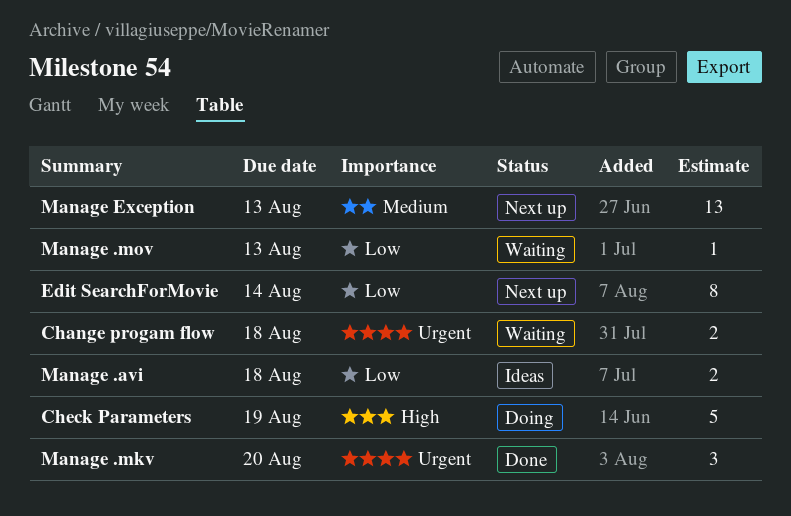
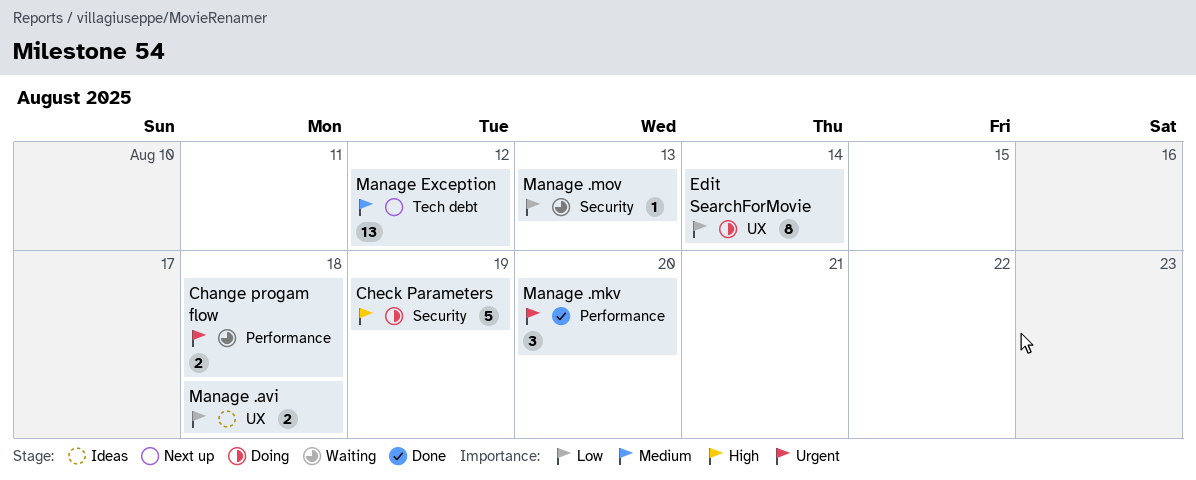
Edit SearchForMovie, status: Next up -> Doing
Manage Exception, due: Aug 13 -> Aug 12

